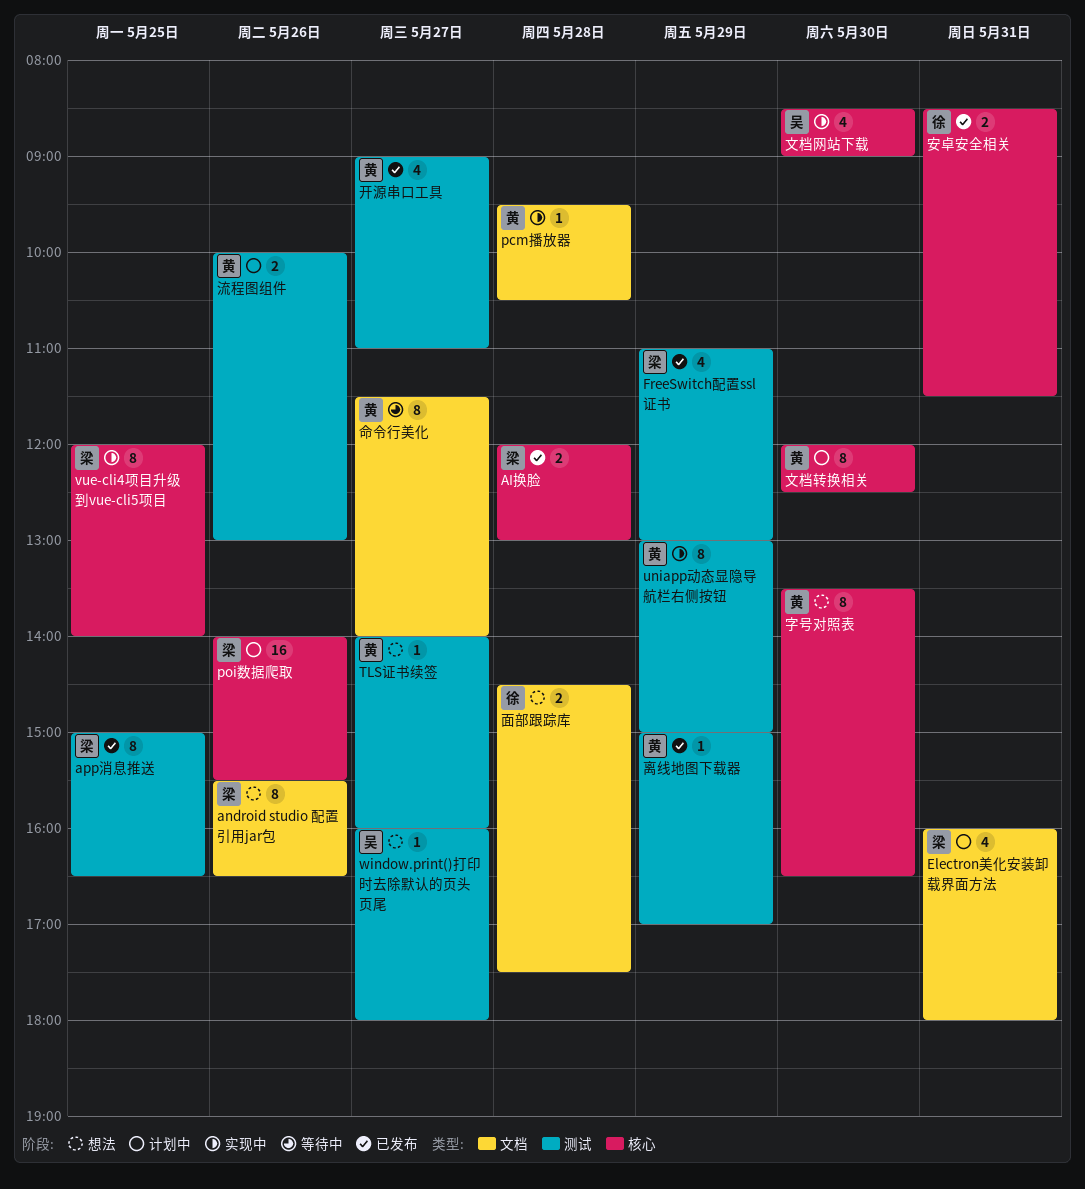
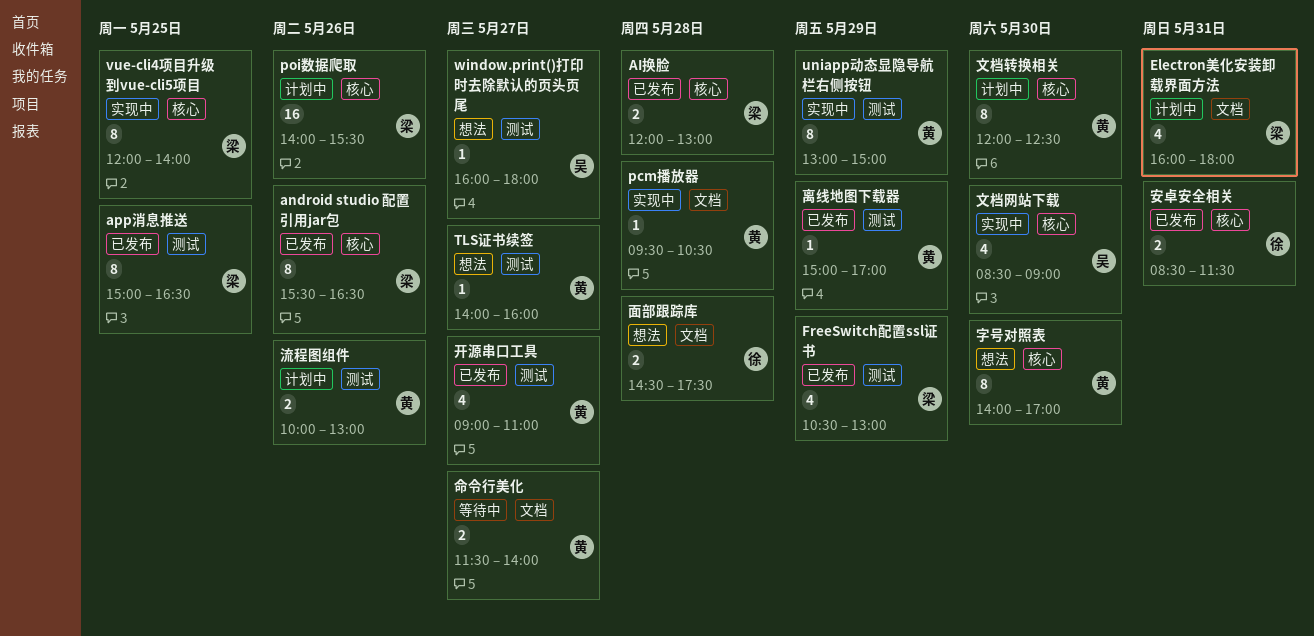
android studio 配置引用jar包, status: 想法 -> 已发布
android studio 配置引用jar包, label: 文档 -> 核心
FreeSwitch配置ssl证书, begins: 11:00 -> 10:30
命令行美化, estimate: 8 -> 2
字号对照表, begins: 13:30 -> 14:00
字号对照表, ends: 16:30 -> 17:00

